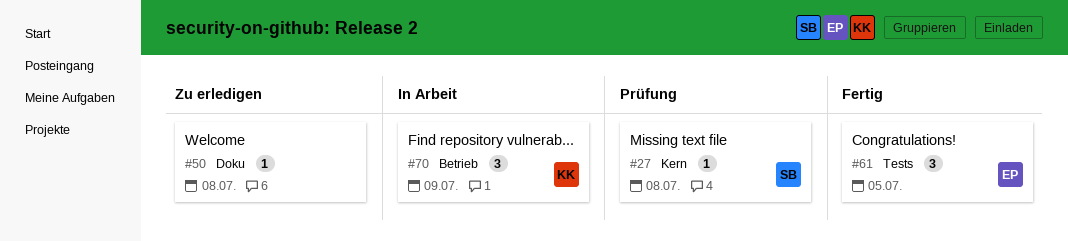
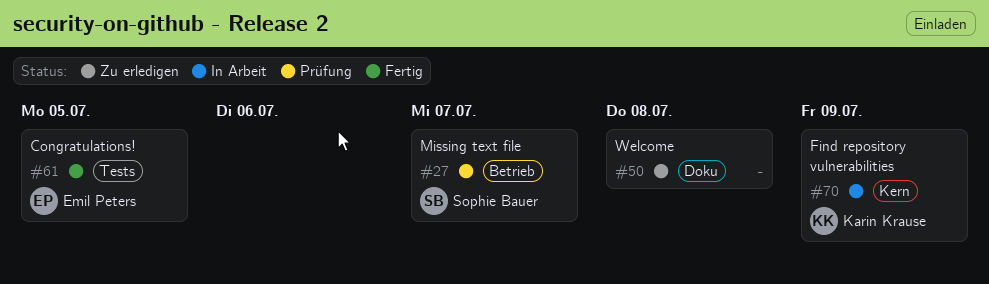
#27, label: Kern -> Betrieb
#27, due: Jul 8 -> Jul 7
#70, label: Betrieb -> Kern

